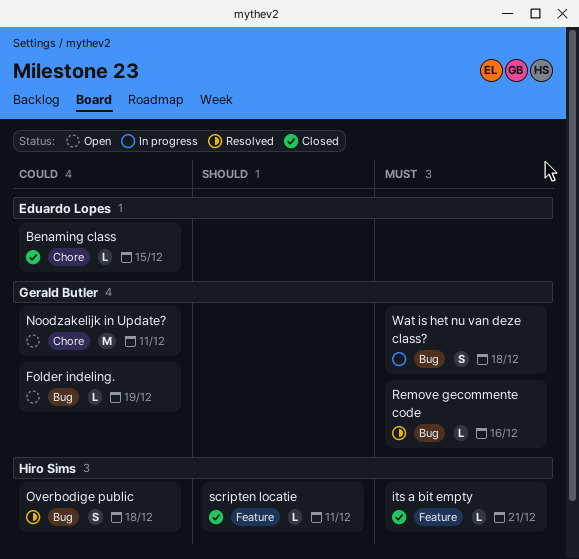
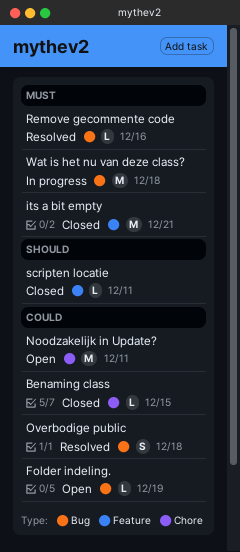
its a bit empty, estimate: L -> M
Wat is het nu van deze class?, estimate: S -> M

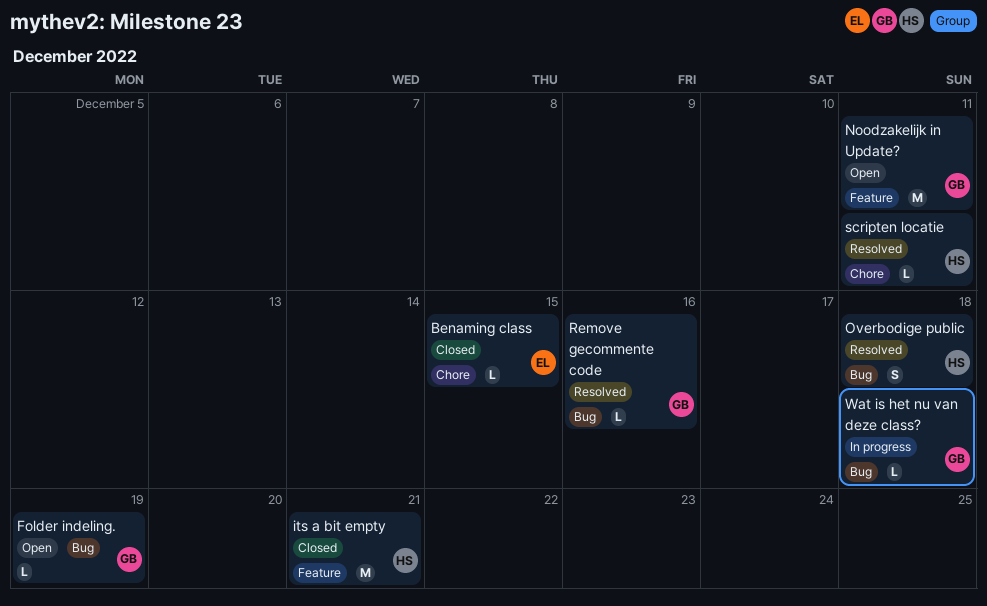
Noodzakelijk in Update?, label: Chore -> Feature
scripten locatie, status: Closed -> Resolved
scripten locatie, label: Feature -> Chore
Wat is het nu van deze class?, estimate: M -> L

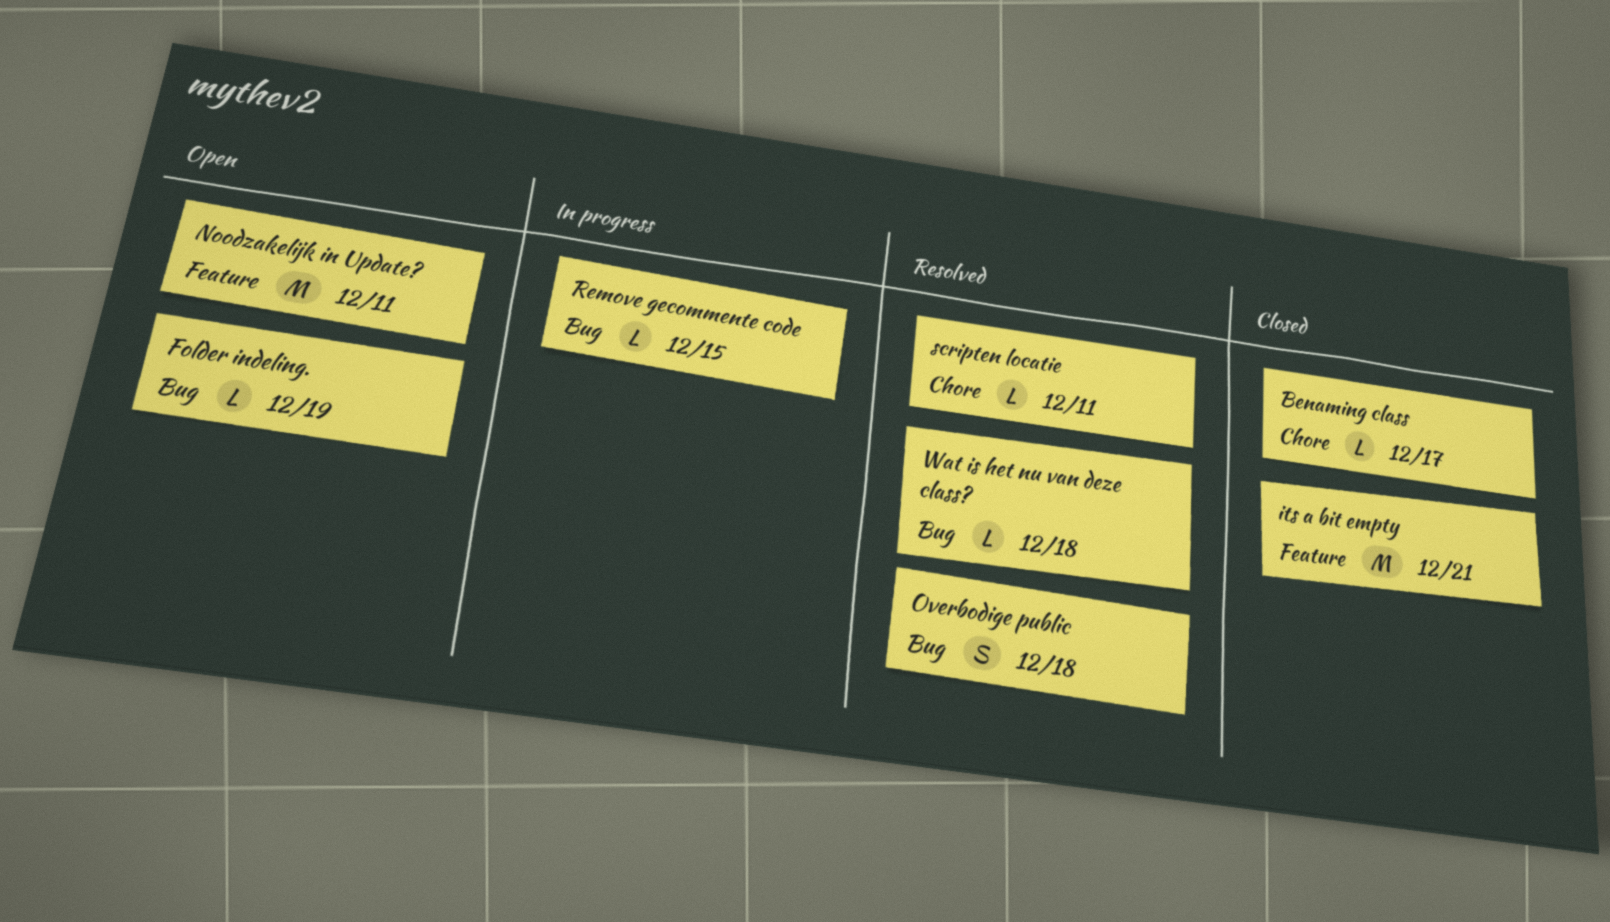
Benaming class, due: Dec 15 -> Dec 17
Remove gecommente code, status: Resolved -> In progress
Remove gecommente code, due: Dec 16 -> Dec 15
Wat is het nu van deze class?, status: In progress -> Resolved

